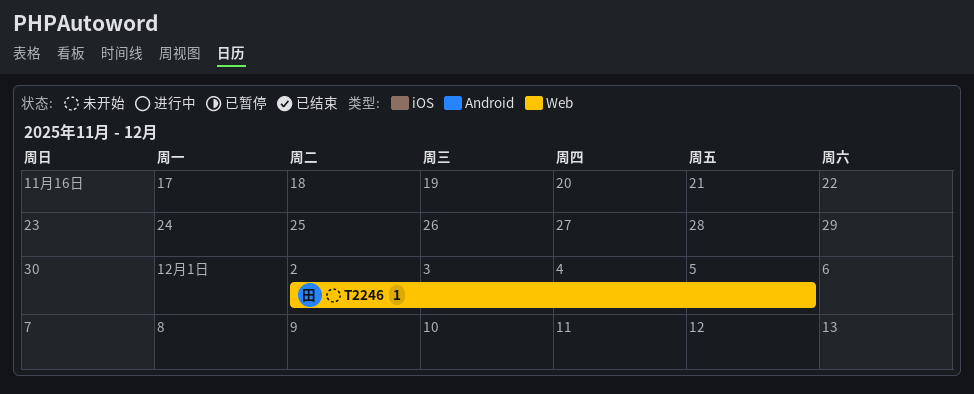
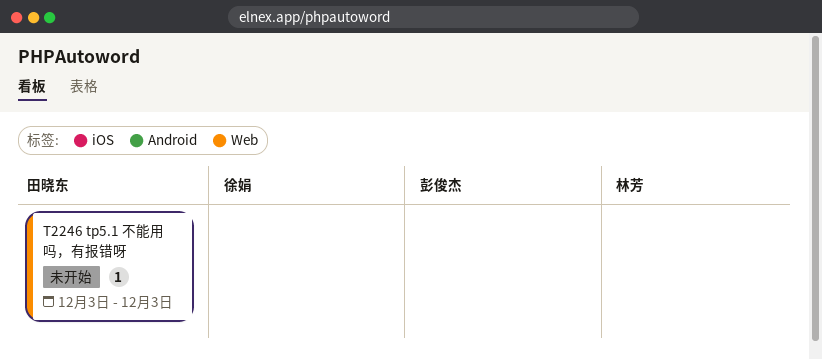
T2246, start: Dec 2 -> Dec 3
T2246, due: Dec 5 -> Dec 3

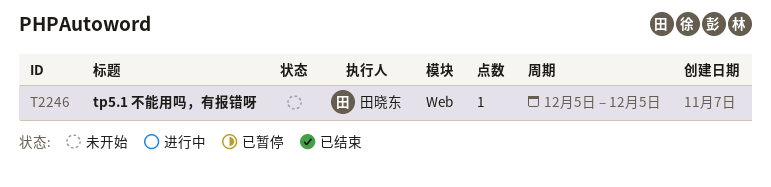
T2246, start: Dec 3 -> Dec 5
T2246, due: Dec 3 -> Dec 5

